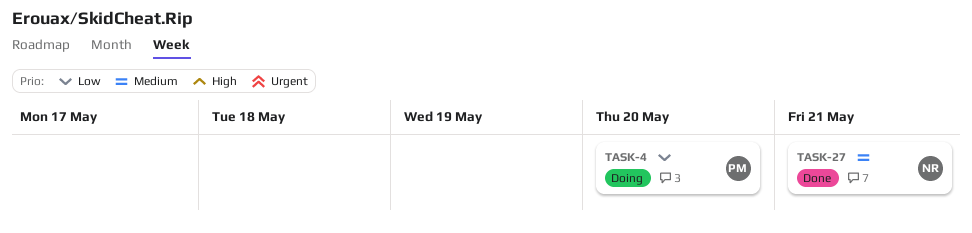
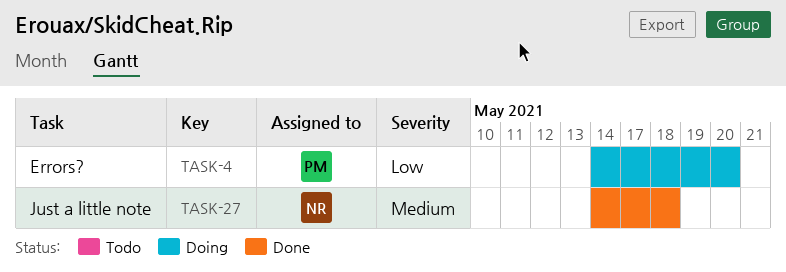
TASK-27, due: May 21 -> May 18

